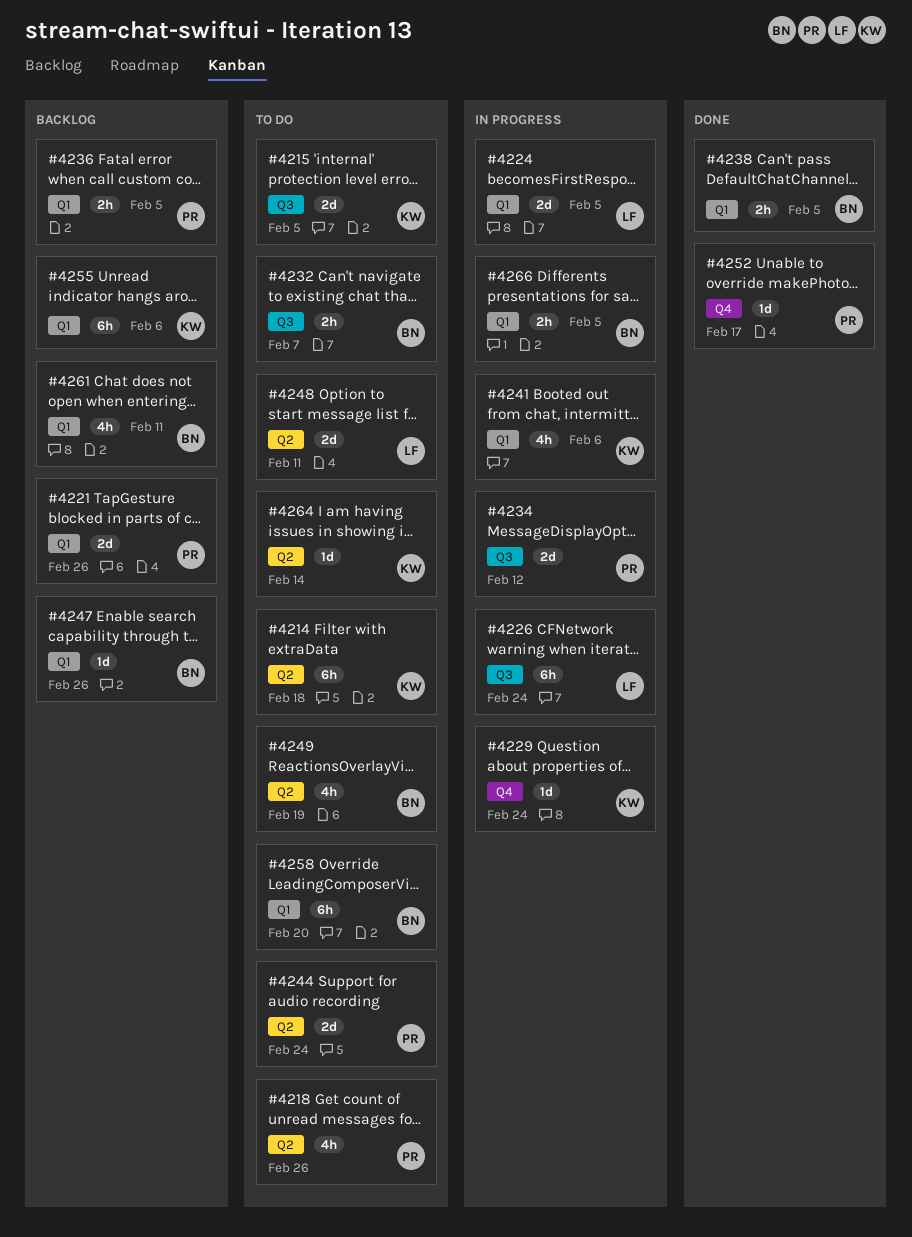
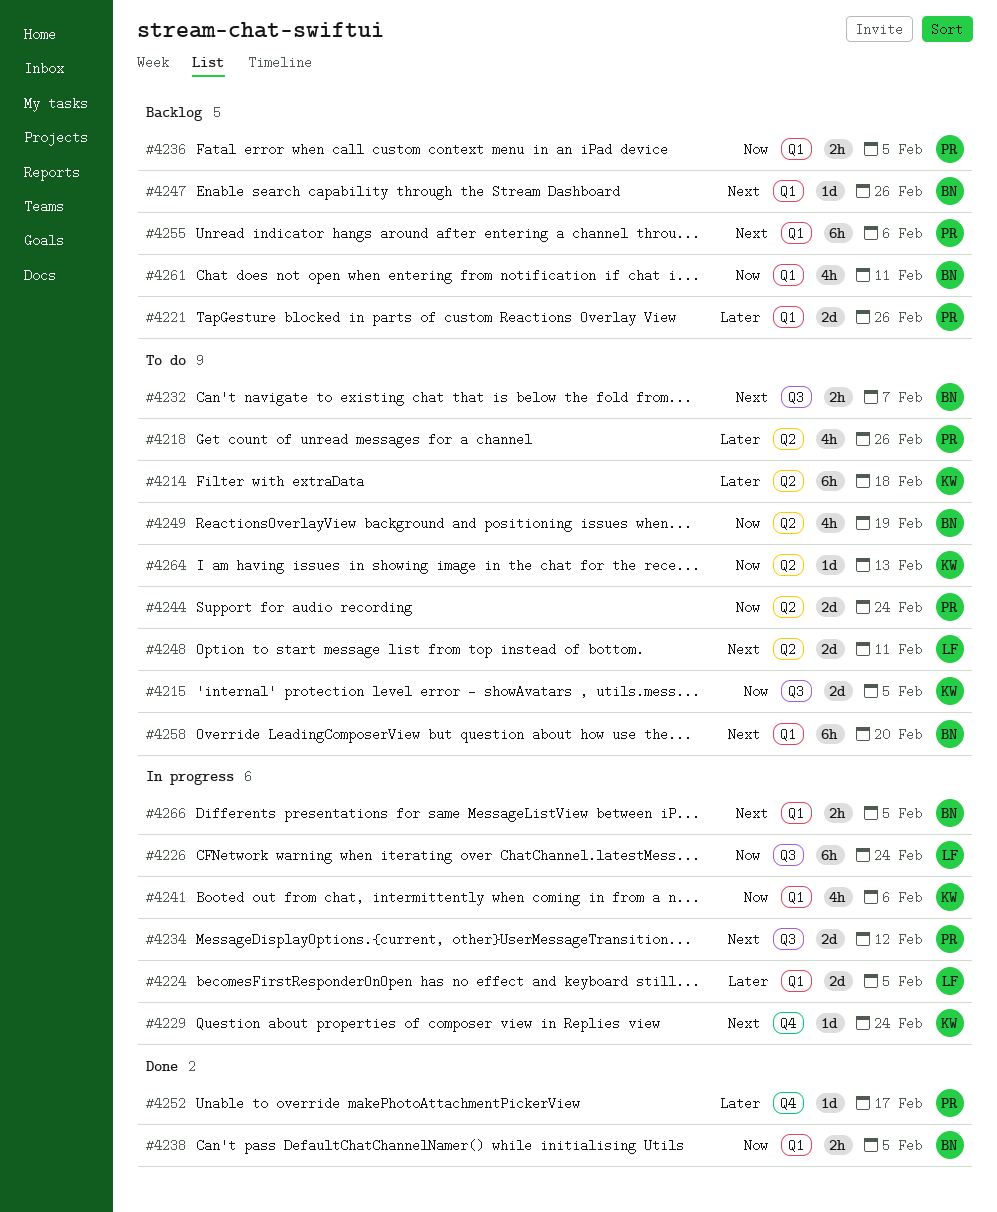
#4255, owner: KW -> PR
#4264, due: Feb 14 -> Feb 13

